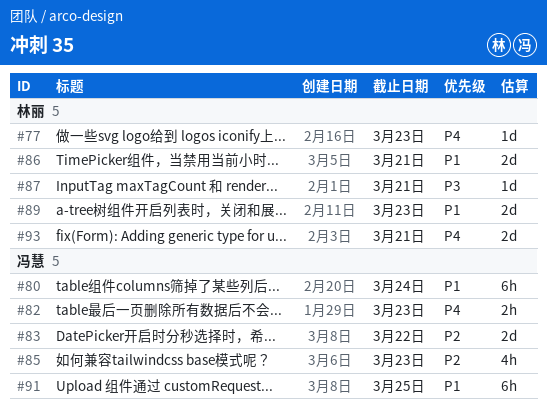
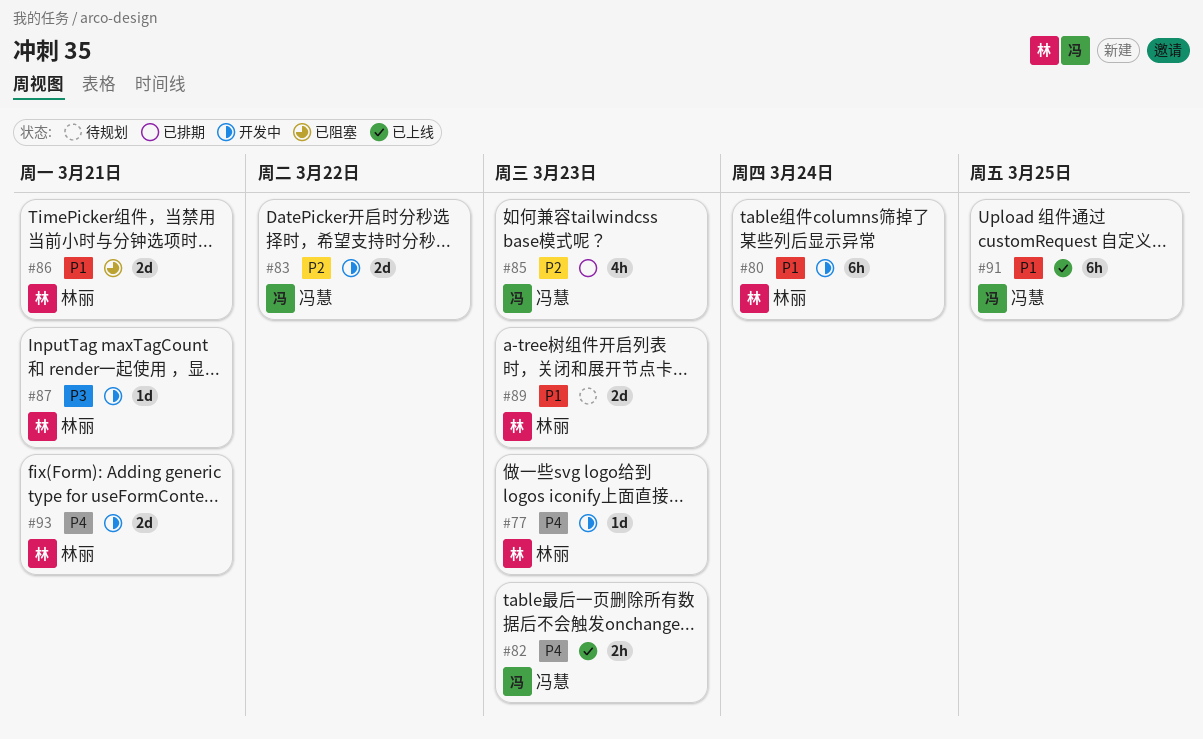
#80, owner: 冯慧 -> 林丽

